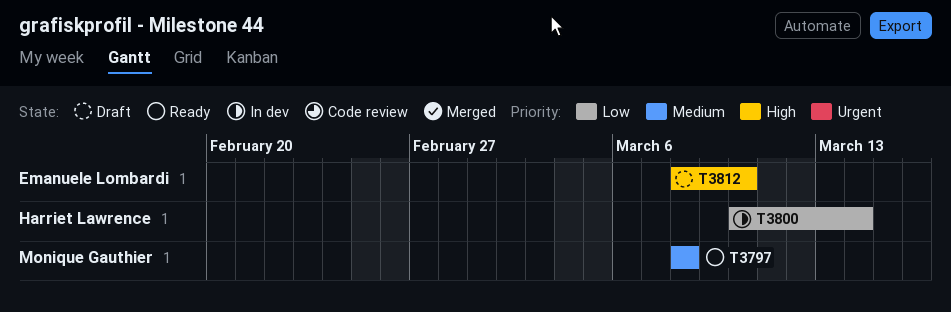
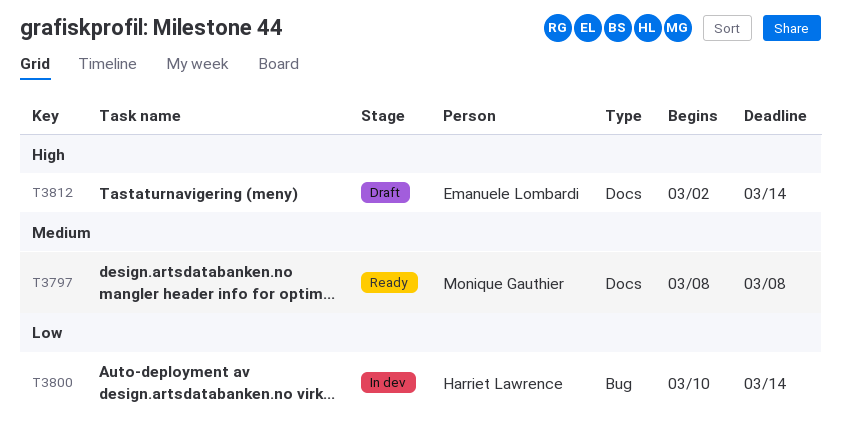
T3812, start: Mar 8 -> Mar 2
T3812, due: Mar 10 -> Mar 14

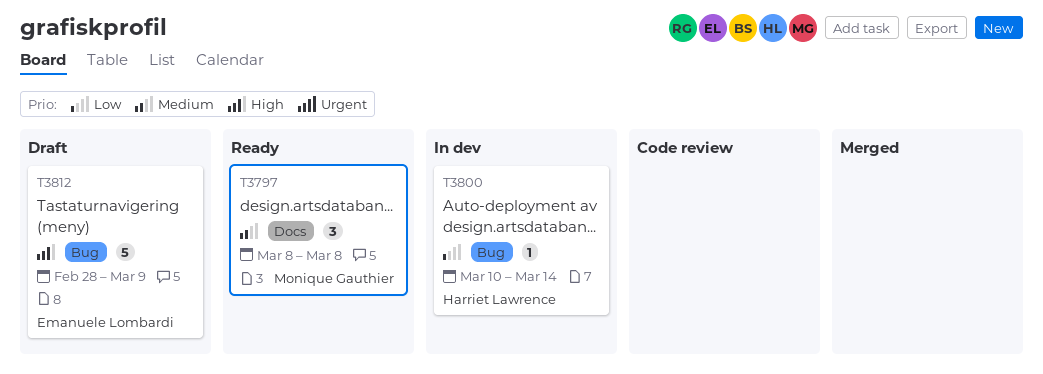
T3812, label: Docs -> Bug
T3812, start: Mar 2 -> Feb 28
T3812, due: Mar 14 -> Mar 9

